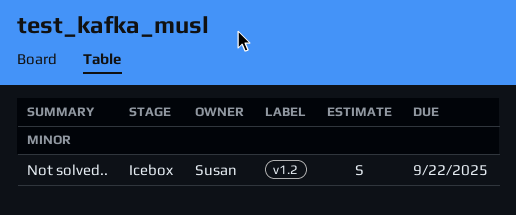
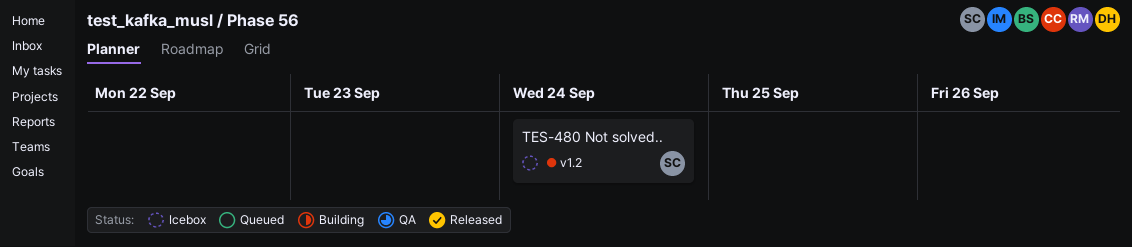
Not solved.., due: Sep 22 -> Sep 24

